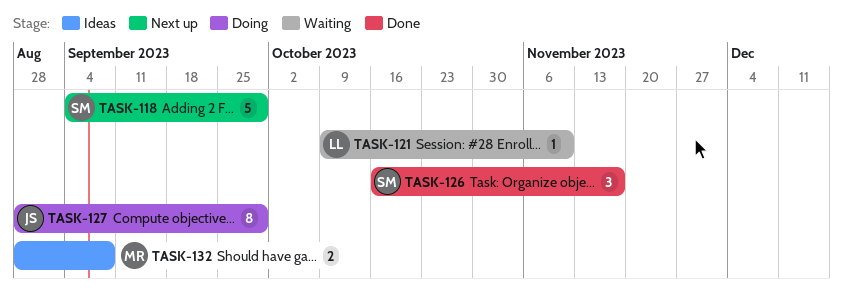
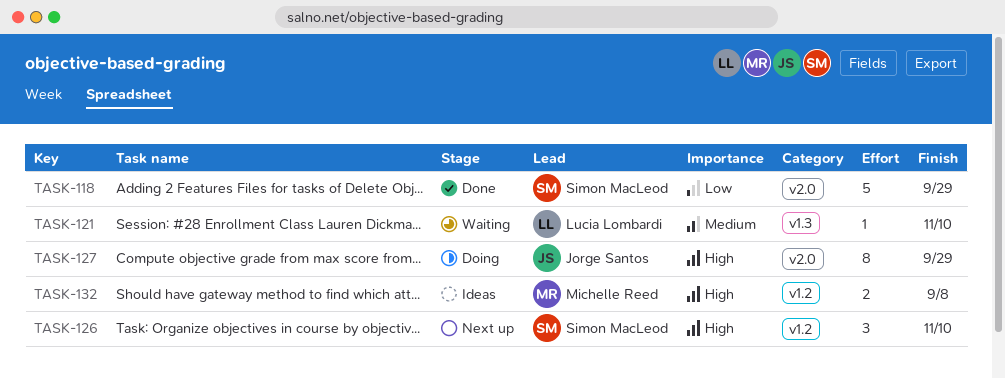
TASK-118, status: Next up -> Done
TASK-126, status: Done -> Next up
TASK-126, due: Nov 17 -> Nov 10

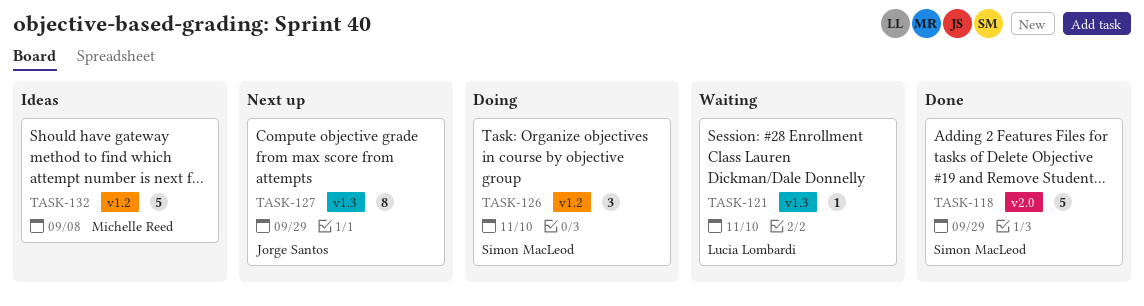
TASK-126, status: Next up -> Doing
TASK-127, status: Doing -> Next up
TASK-127, label: v2.0 -> v1.3
TASK-132, estimate: 2 -> 5

